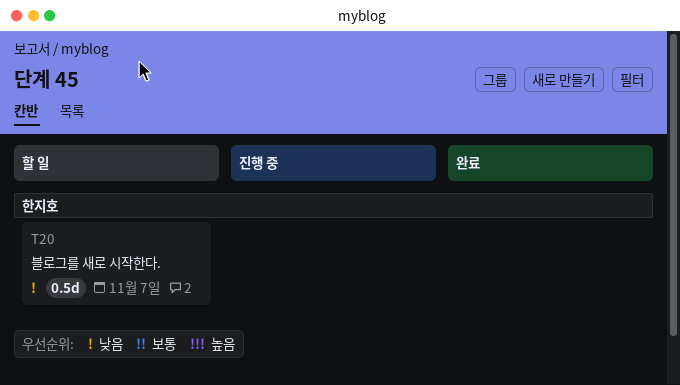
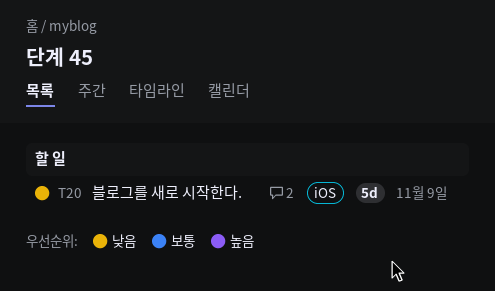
T20, estimate: 0.5d -> 5d
T20, due: Nov 7 -> Nov 9

